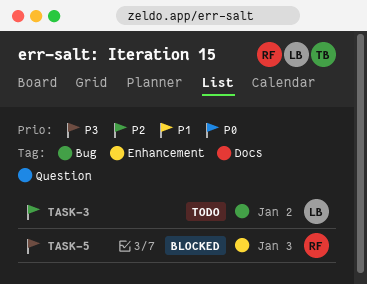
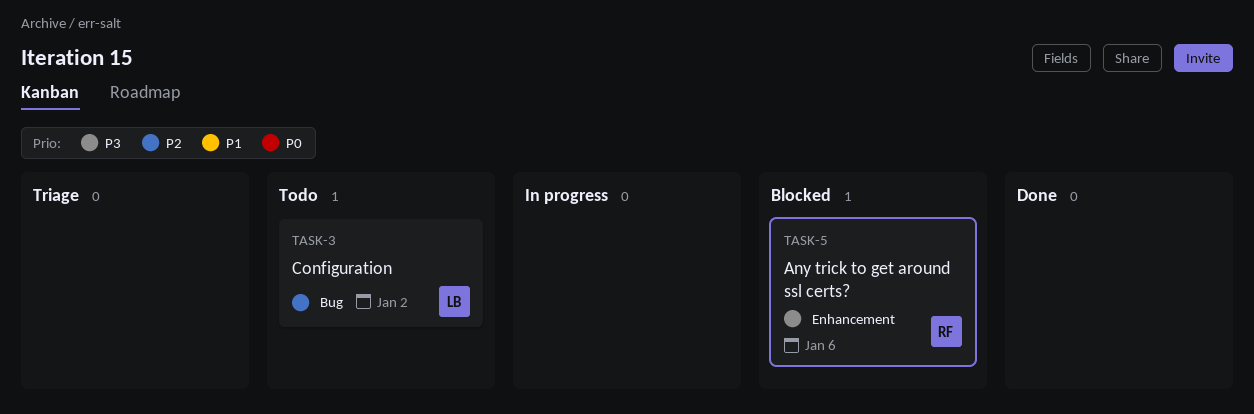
TASK-5, due: Jan 3 -> Jan 6

